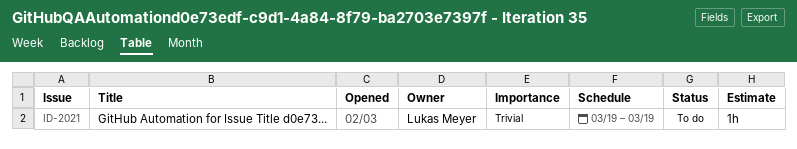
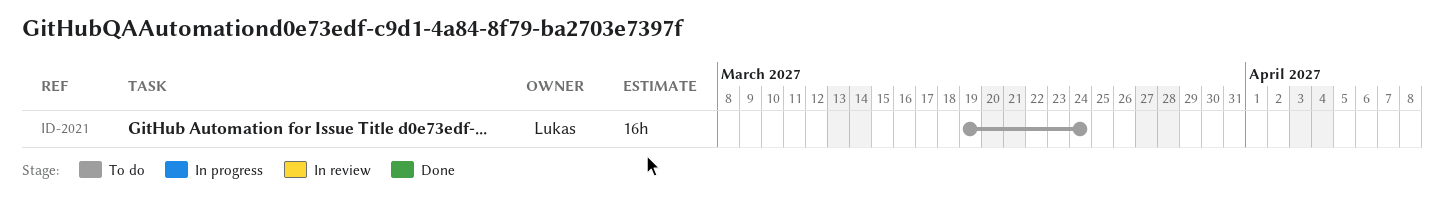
ID-2021, estimate: 1h -> 16h
ID-2021, due: Mar 19 -> Mar 24

